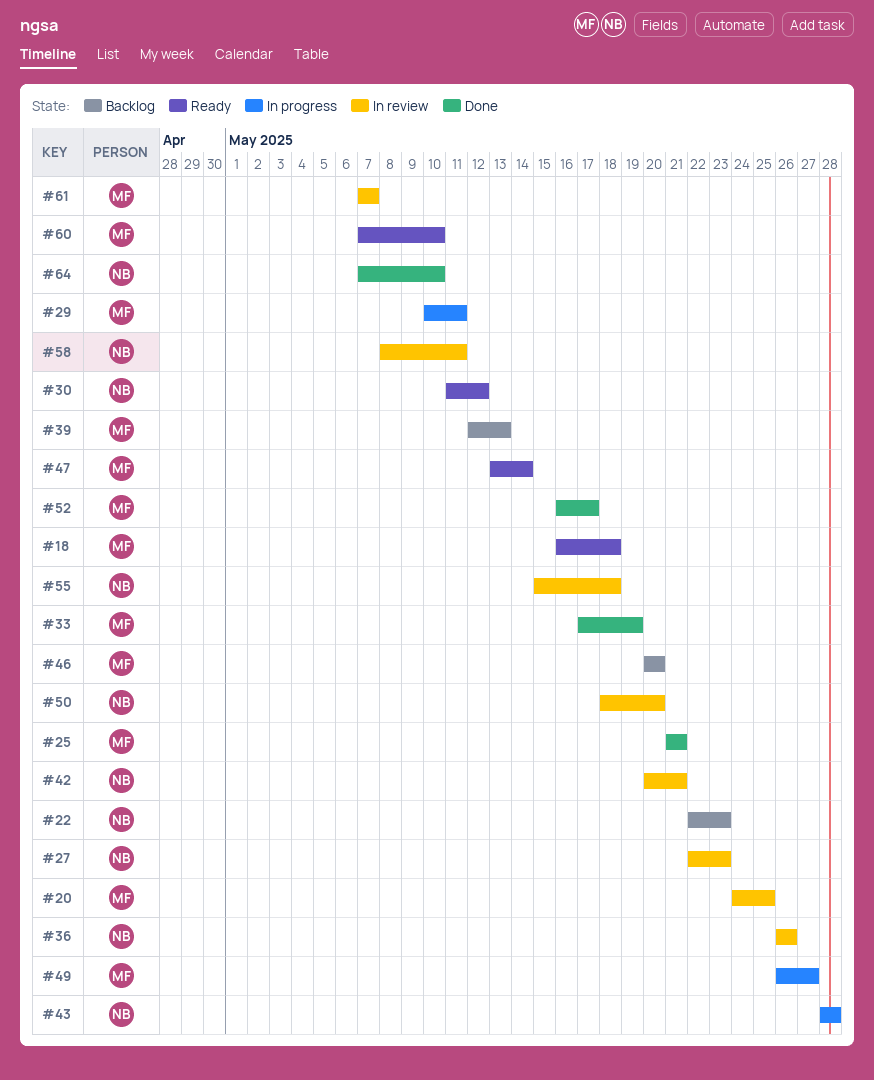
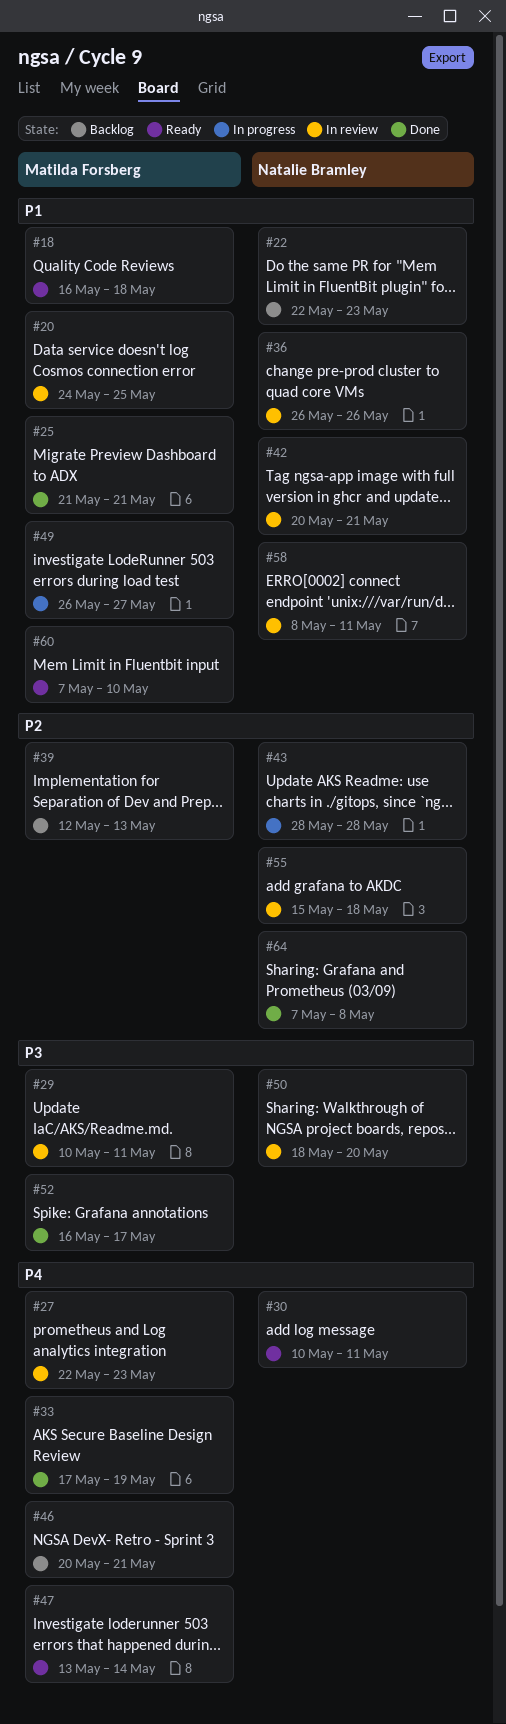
#27, owner: Natalie Bramley -> Matilda Forsberg
#29, status: In progress -> In review
#30, start: May 11 -> May 10
#30, due: May 12 -> May 11
#46, due: May 20 -> May 21
#61: present -> none
#64, due: May 10 -> May 8

